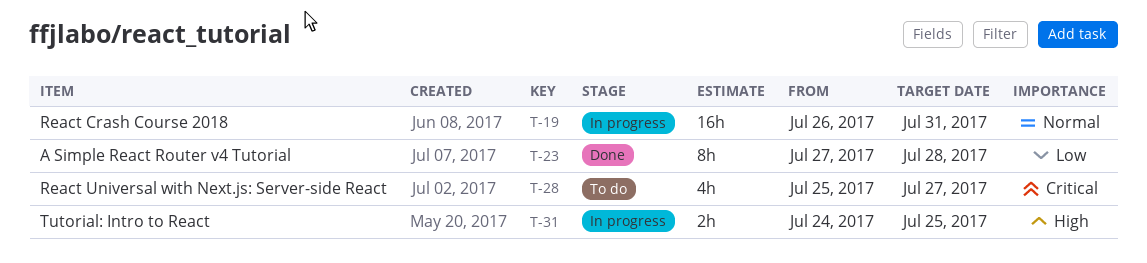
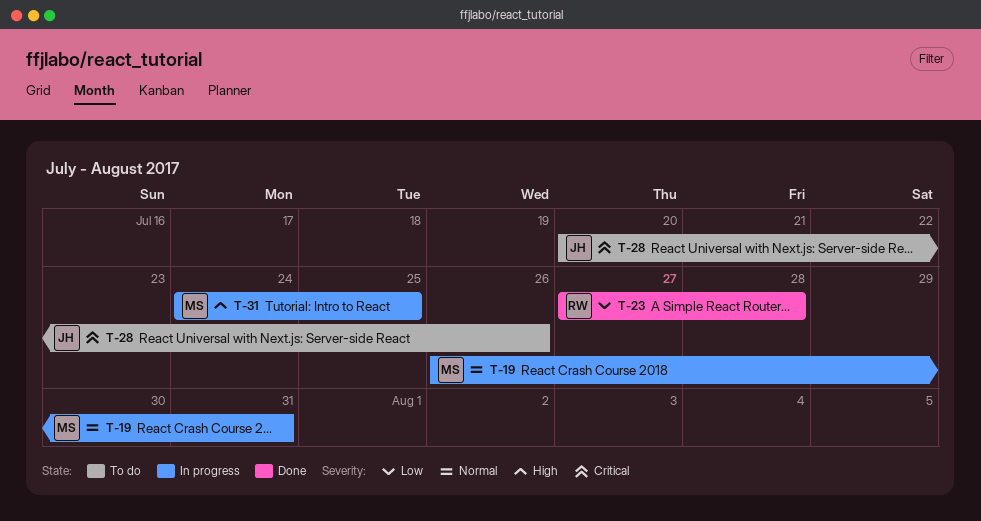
T-28, start: Jul 25 -> Jul 20
T-28, due: Jul 27 -> Jul 26

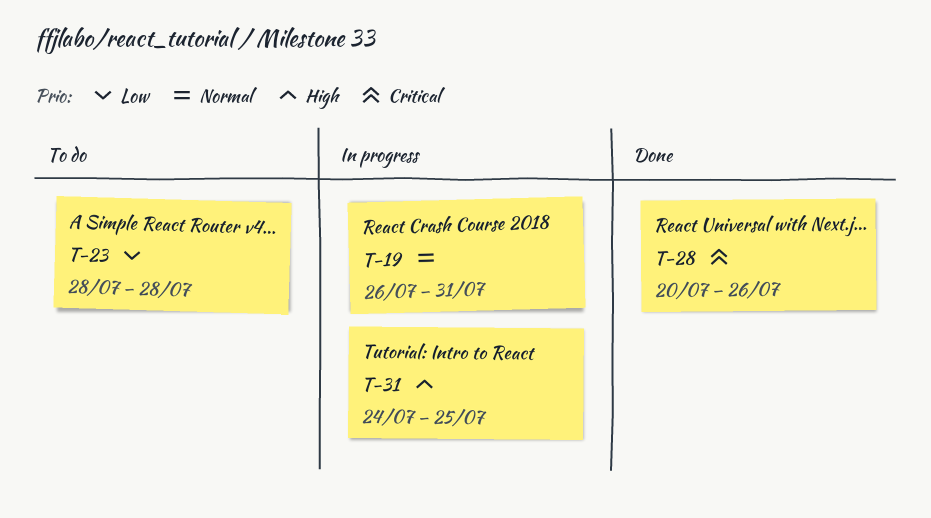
T-23, status: Done -> To do
T-23, start: Jul 27 -> Jul 28
T-28, status: To do -> Done

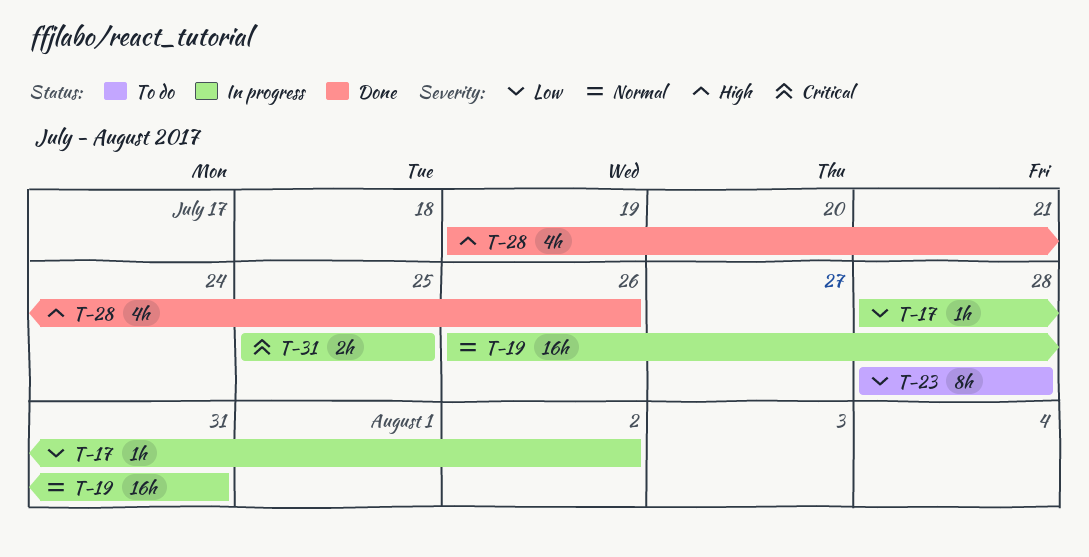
T-17: none -> present
T-28, priority: Critical -> High
T-28, start: Jul 20 -> Jul 19
T-31, priority: High -> Critical
T-31, start: Jul 24 -> Jul 25

